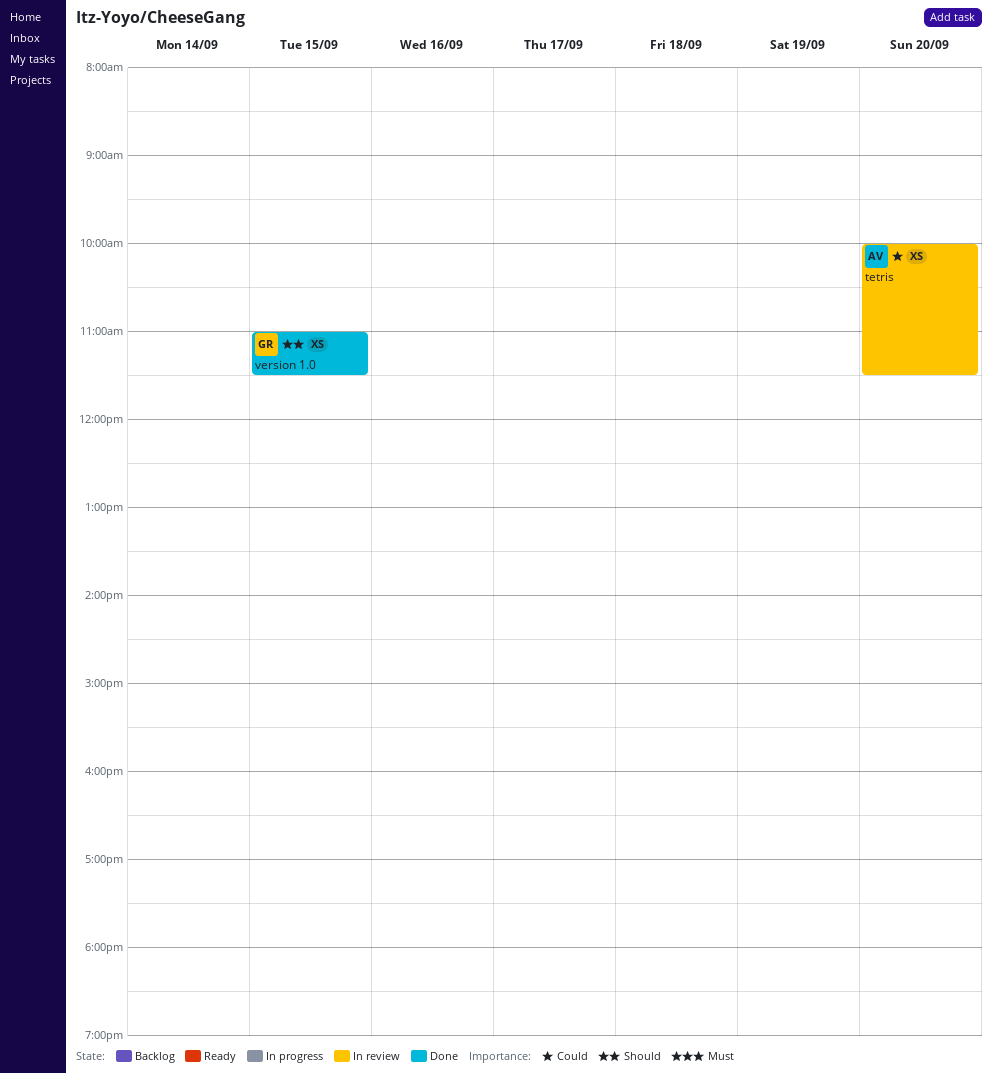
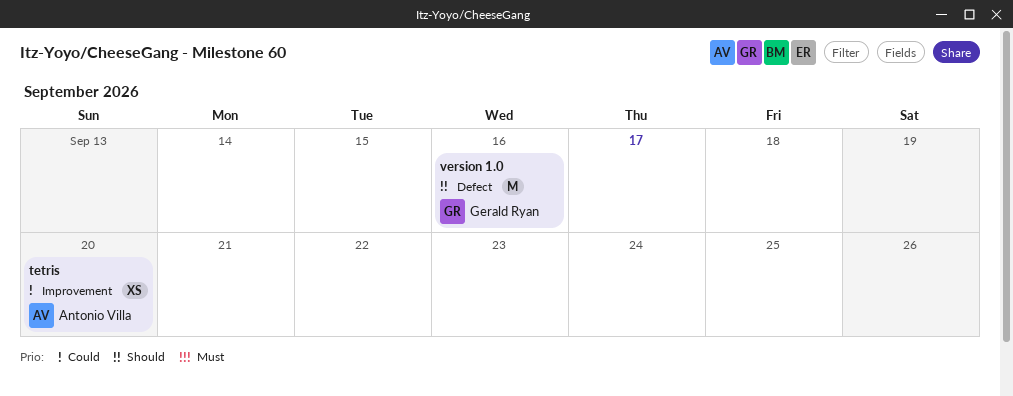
version 1.0, estimate: XS -> M
version 1.0, day: Sep 15 -> Sep 16

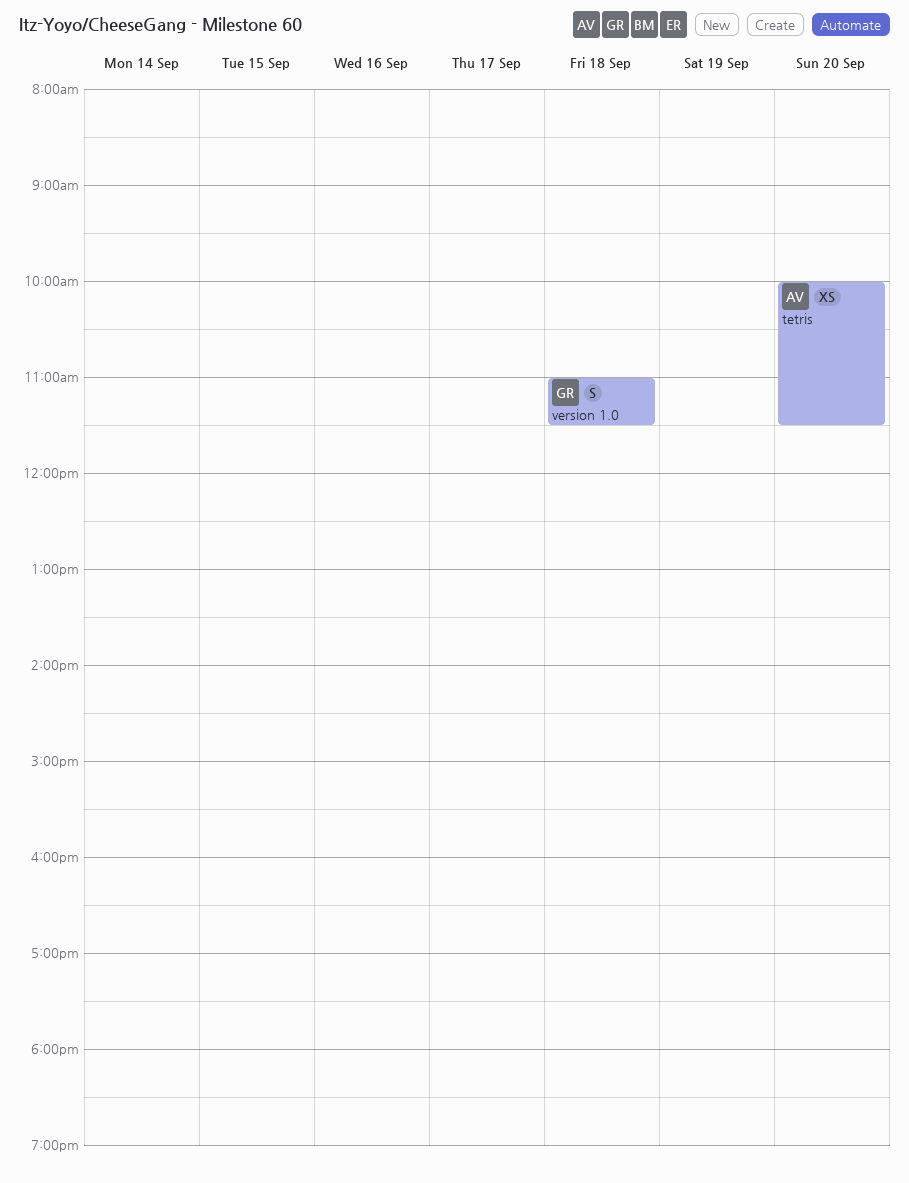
version 1.0, estimate: M -> S
version 1.0, day: Sep 16 -> Sep 18

